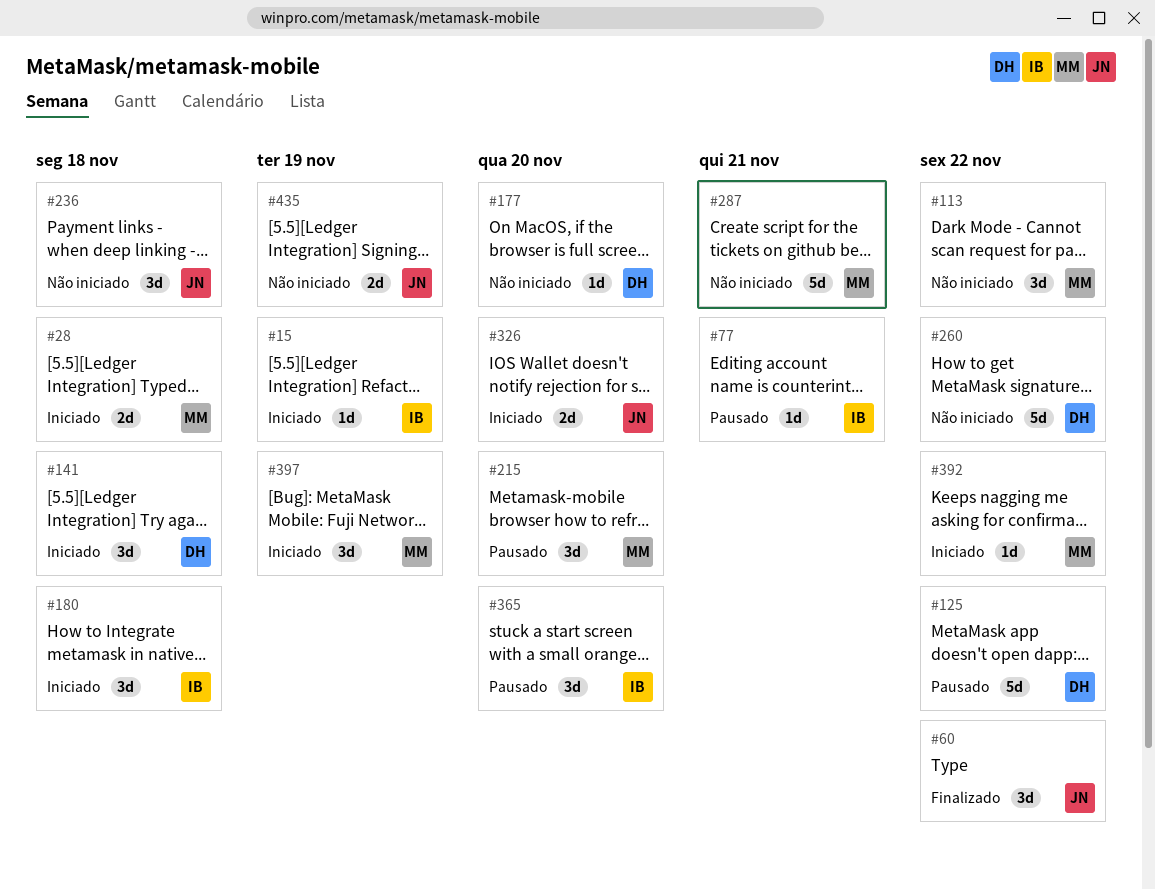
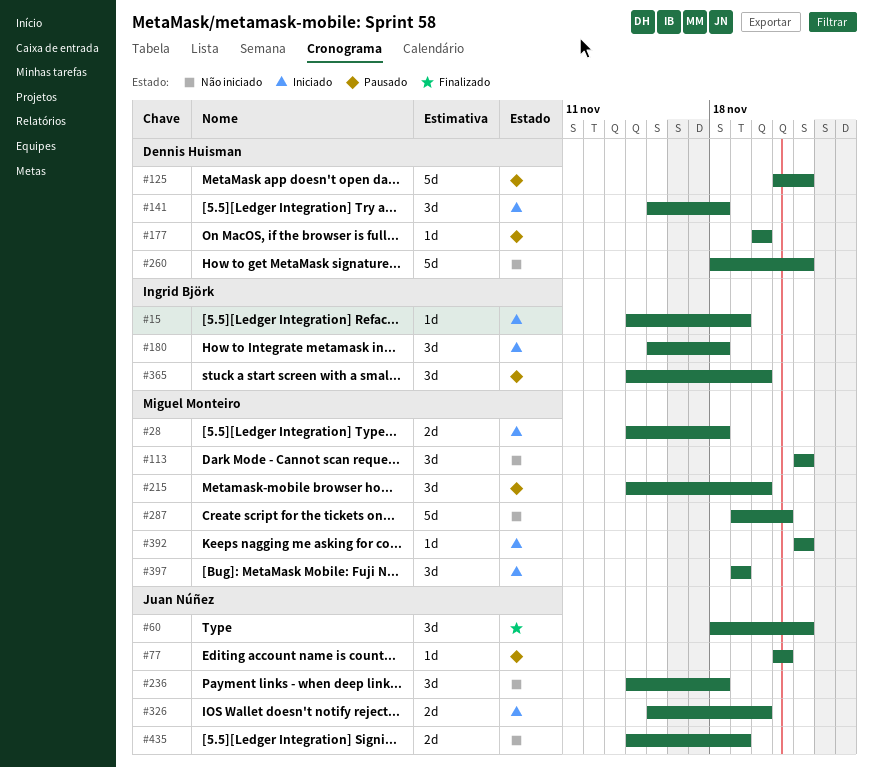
#77, owner: Ingrid Björk -> Juan Núñez
#177, status: Não iniciado -> Pausado

